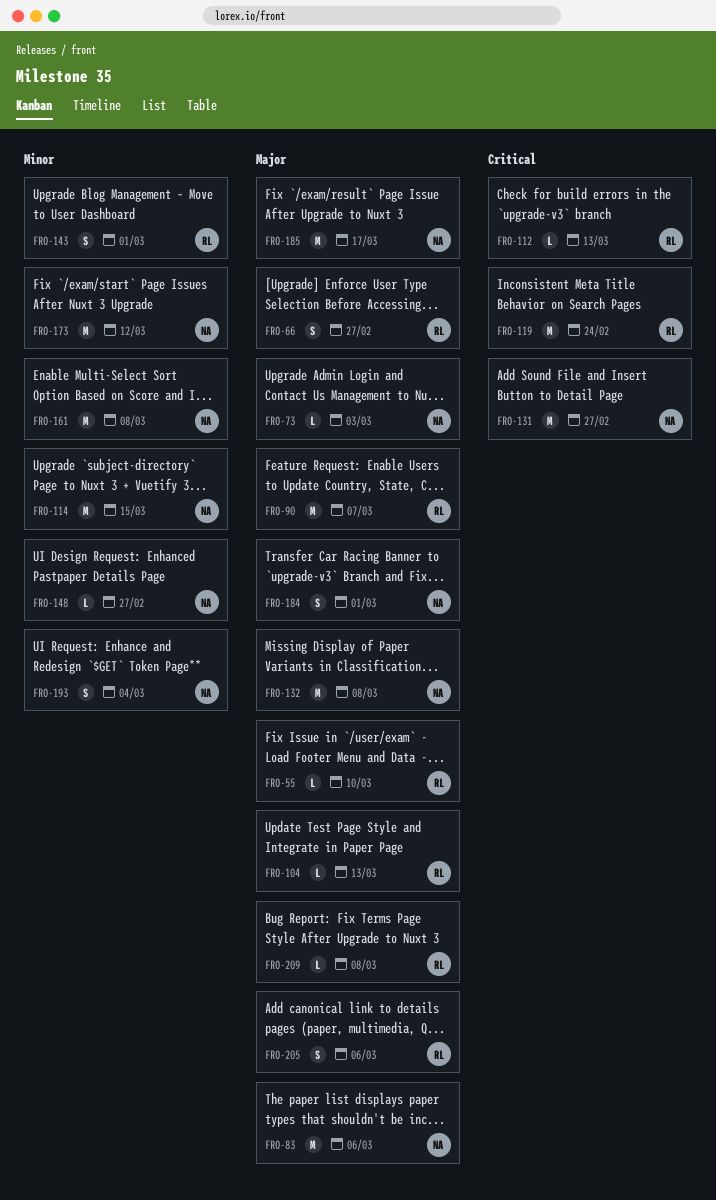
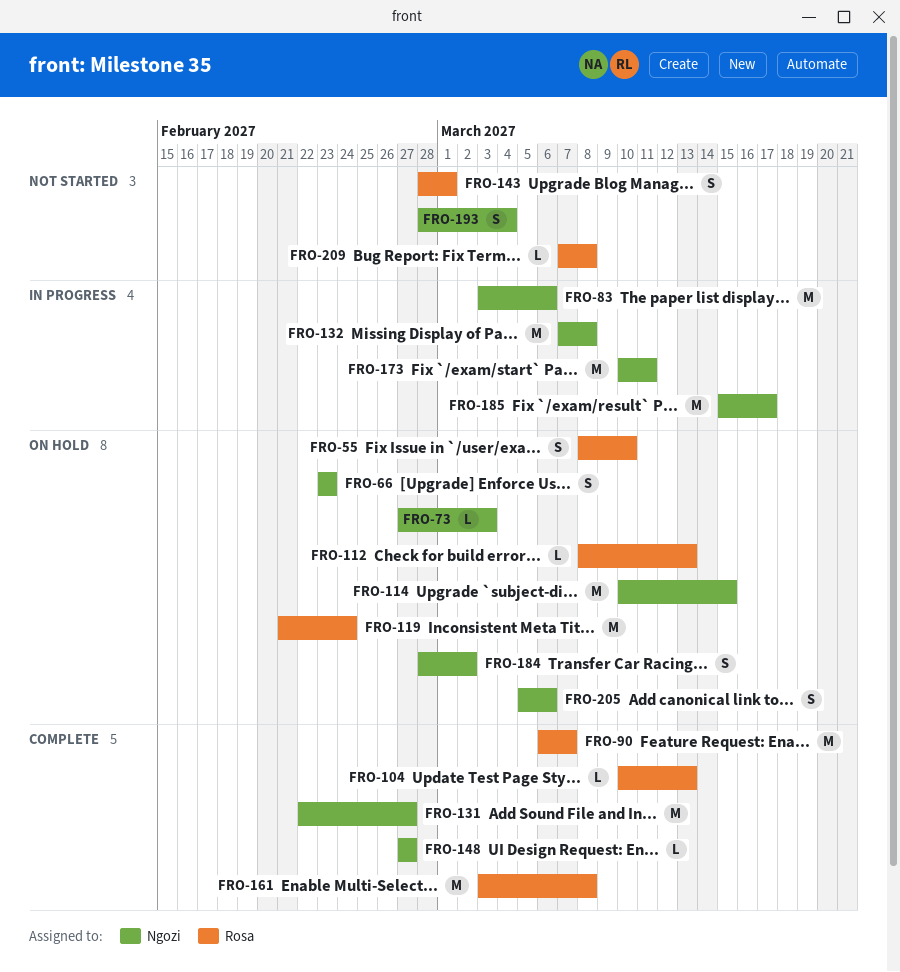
FRO-55, estimate: L -> S
FRO-66, owner: Rosa -> Ngozi
FRO-66, due: Feb 27 -> Feb 23
FRO-161, owner: Ngozi -> Rosa
FRO-173, due: Mar 12 -> Mar 11
FRO-184, due: Mar 1 -> Mar 2
FRO-205, owner: Rosa -> Ngozi

